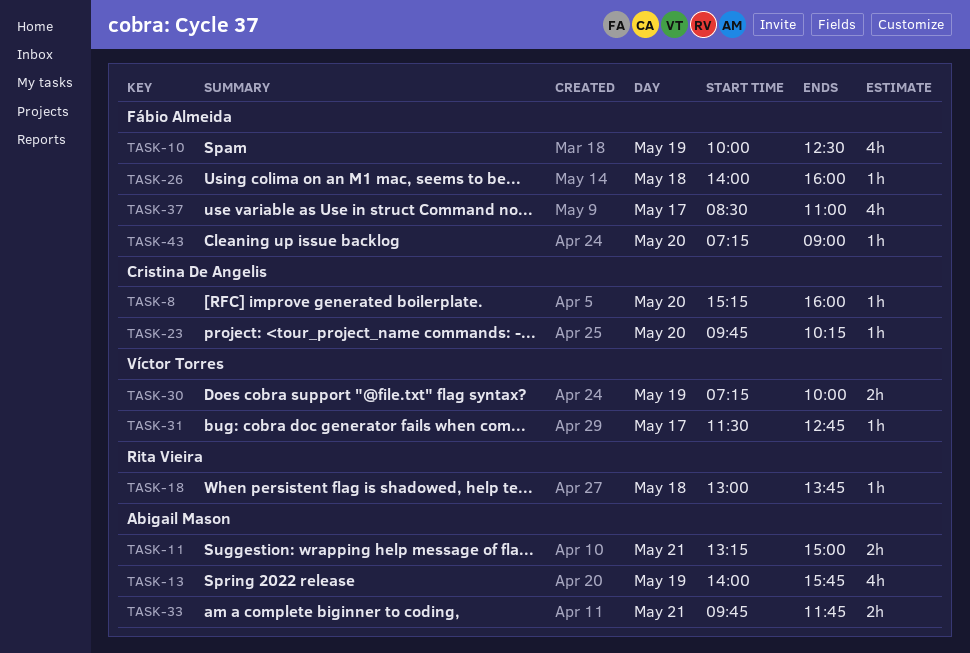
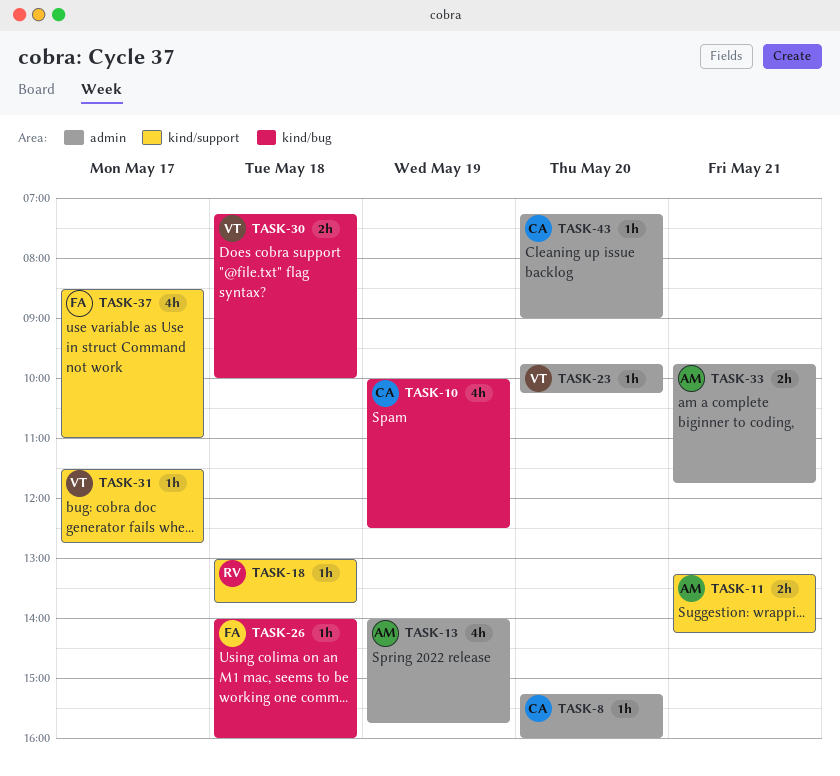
TASK-10, owner: Fábio Almeida -> Cristina De Angelis
TASK-11, ends: 15:00 -> 14:15
TASK-23, owner: Cristina De Angelis -> Víctor Torres
TASK-30, day: May 19 -> May 18
TASK-43, owner: Fábio Almeida -> Cristina De Angelis

